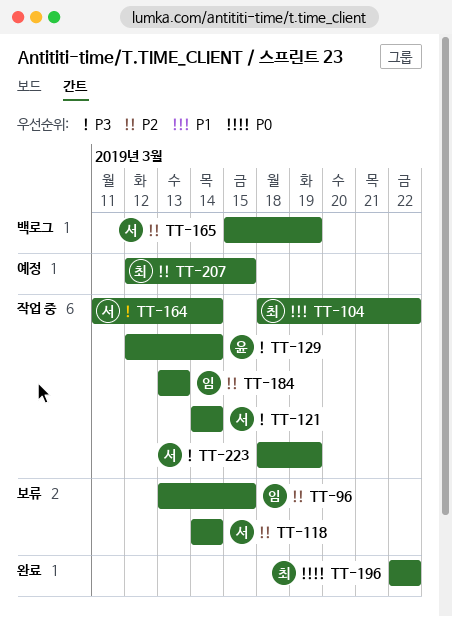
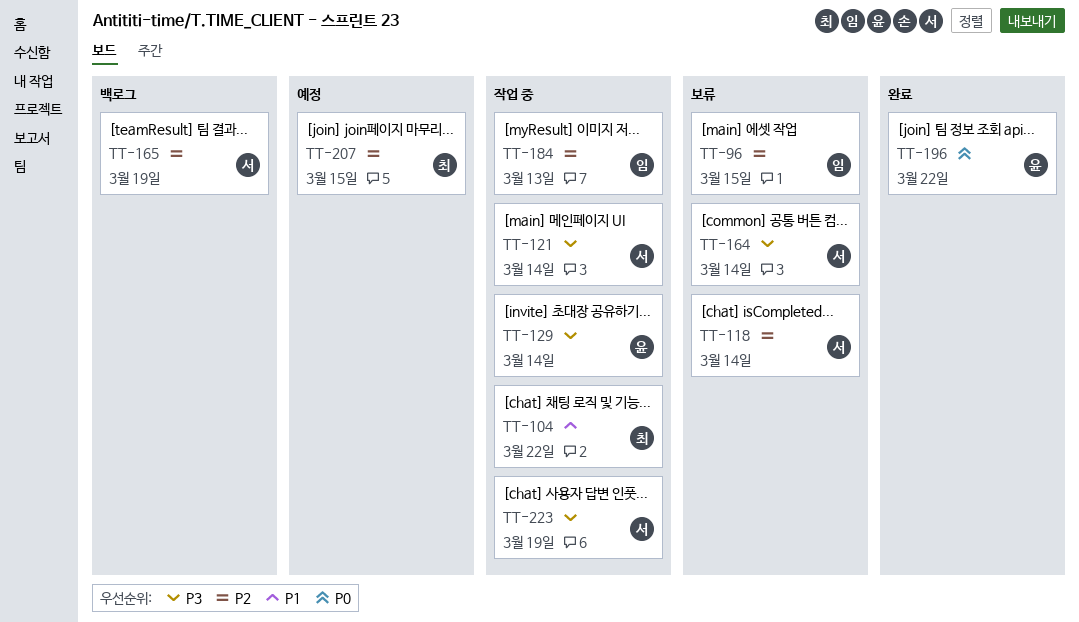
TT-164, status: 작업 중 -> 보류
TT-196, owner: 최 -> 윤

